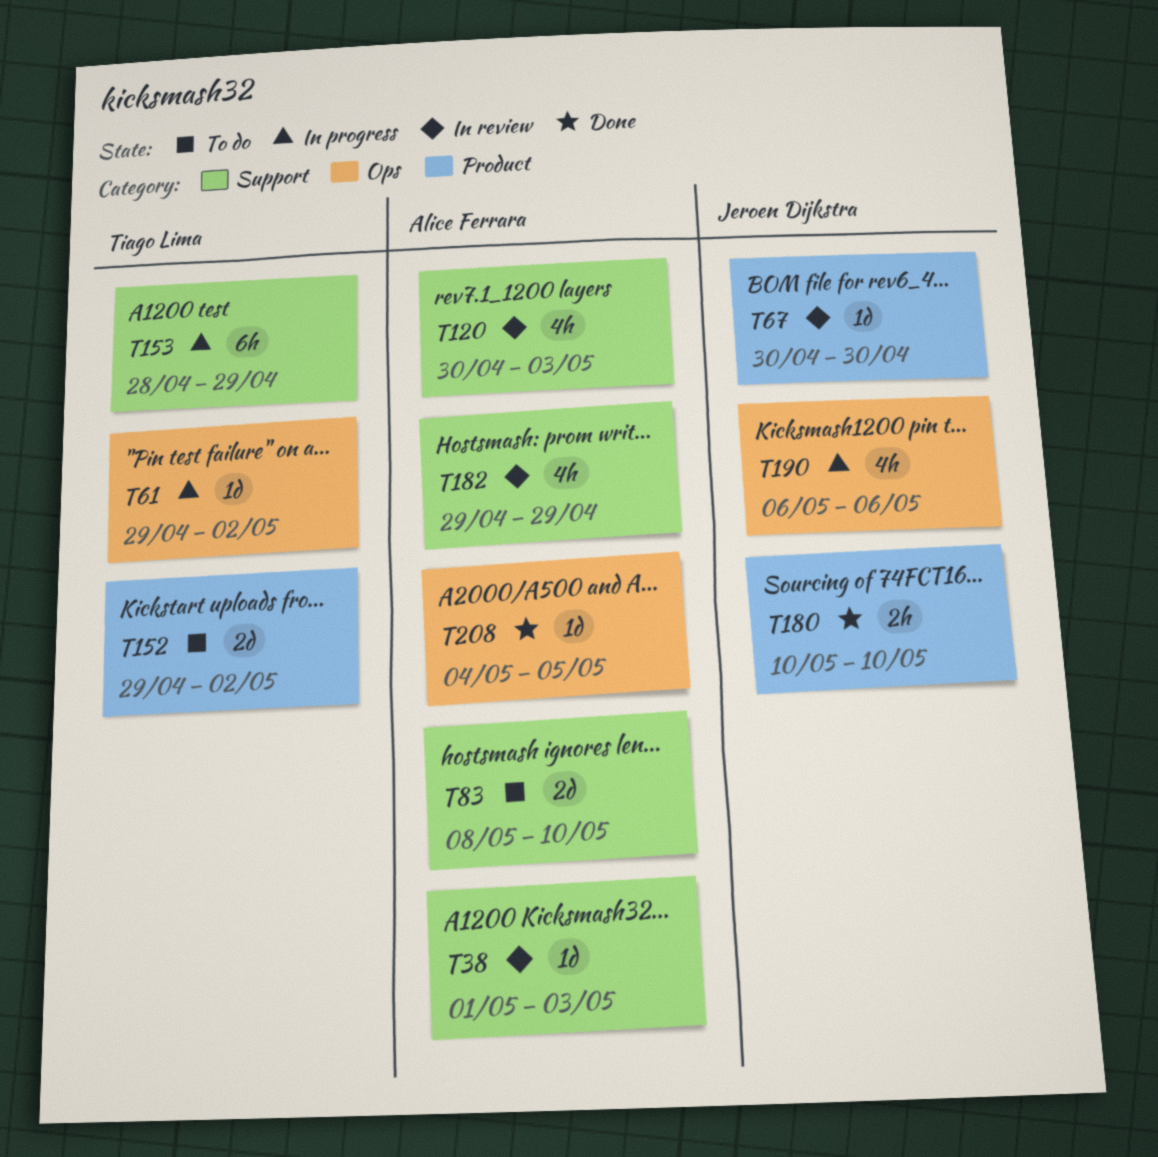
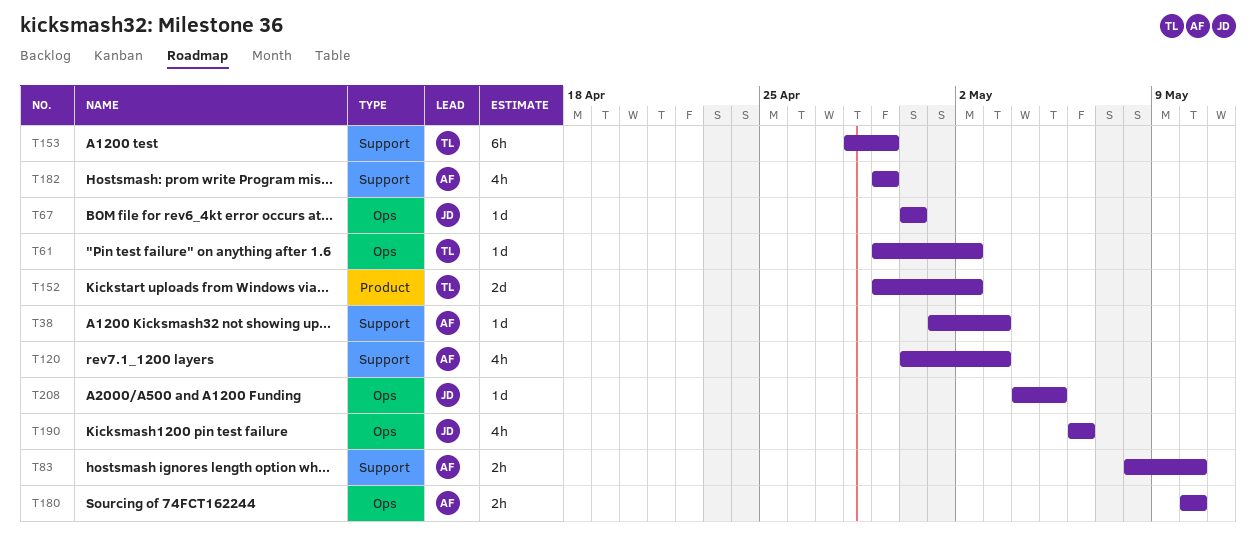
T67, label: Product -> Ops
T83, estimate: 2d -> 2h
T180, owner: Jeroen Dijkstra -> Alice Ferrara
T180, label: Product -> Ops
T208, owner: Alice Ferrara -> Jeroen Dijkstra

